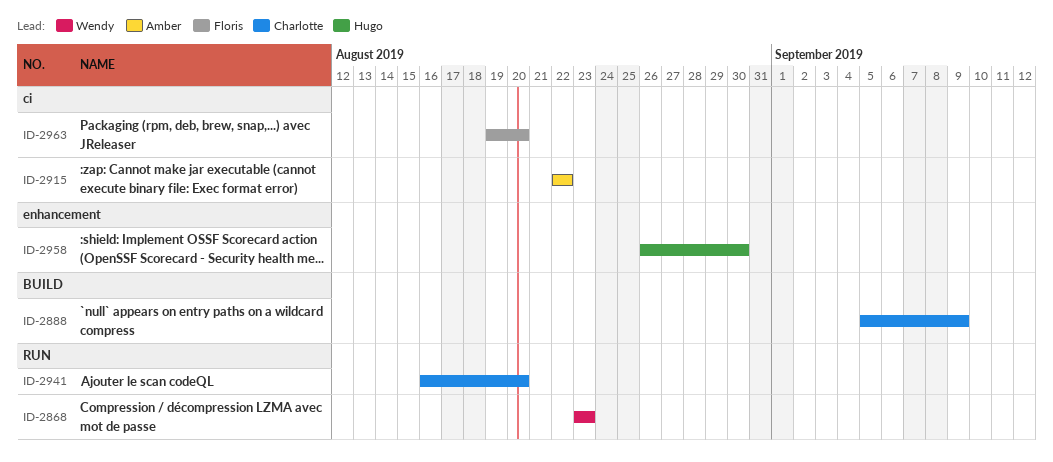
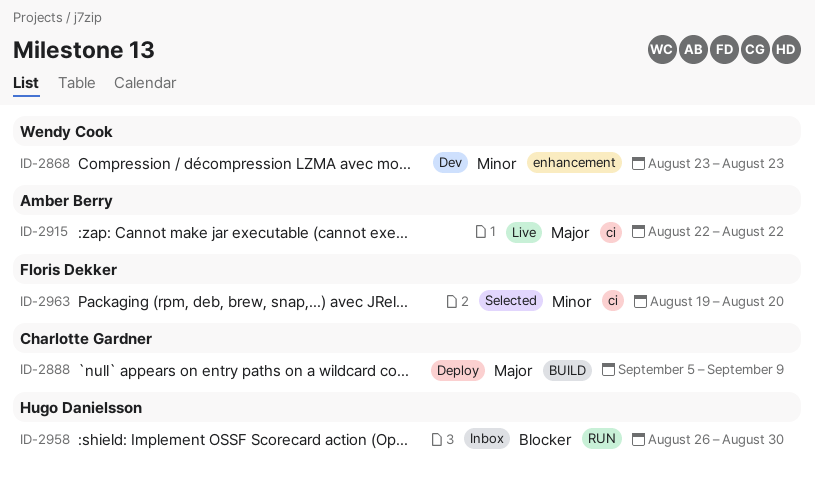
ID-2868, label: RUN -> enhancement
ID-2941: present -> none
ID-2958, label: enhancement -> RUN

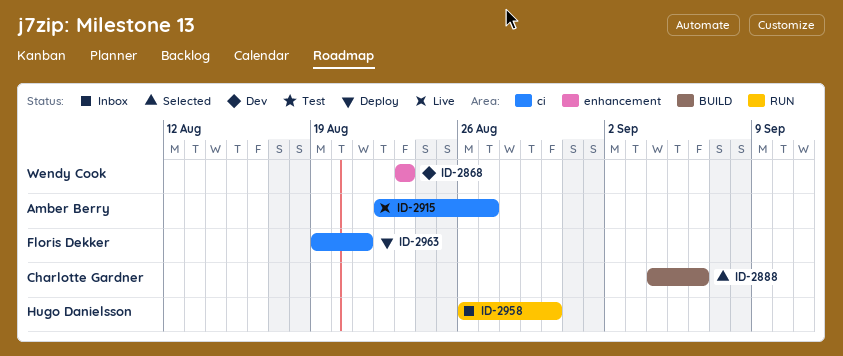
ID-2888, status: Deploy -> Selected
ID-2888, start: Sep 5 -> Sep 4
ID-2888, due: Sep 9 -> Sep 6
ID-2915, due: Aug 22 -> Aug 27
ID-2963, status: Selected -> Deploy
ID-2963, due: Aug 20 -> Aug 21

